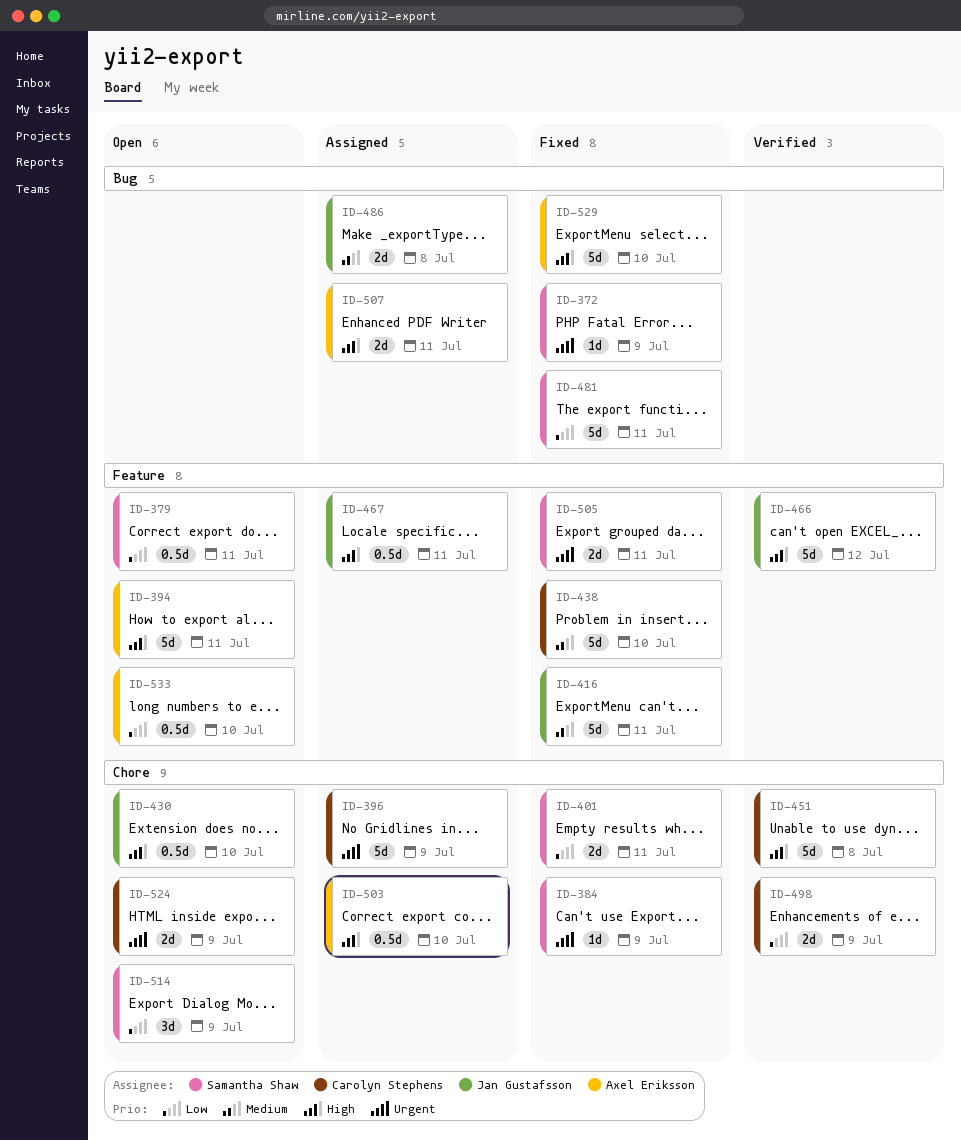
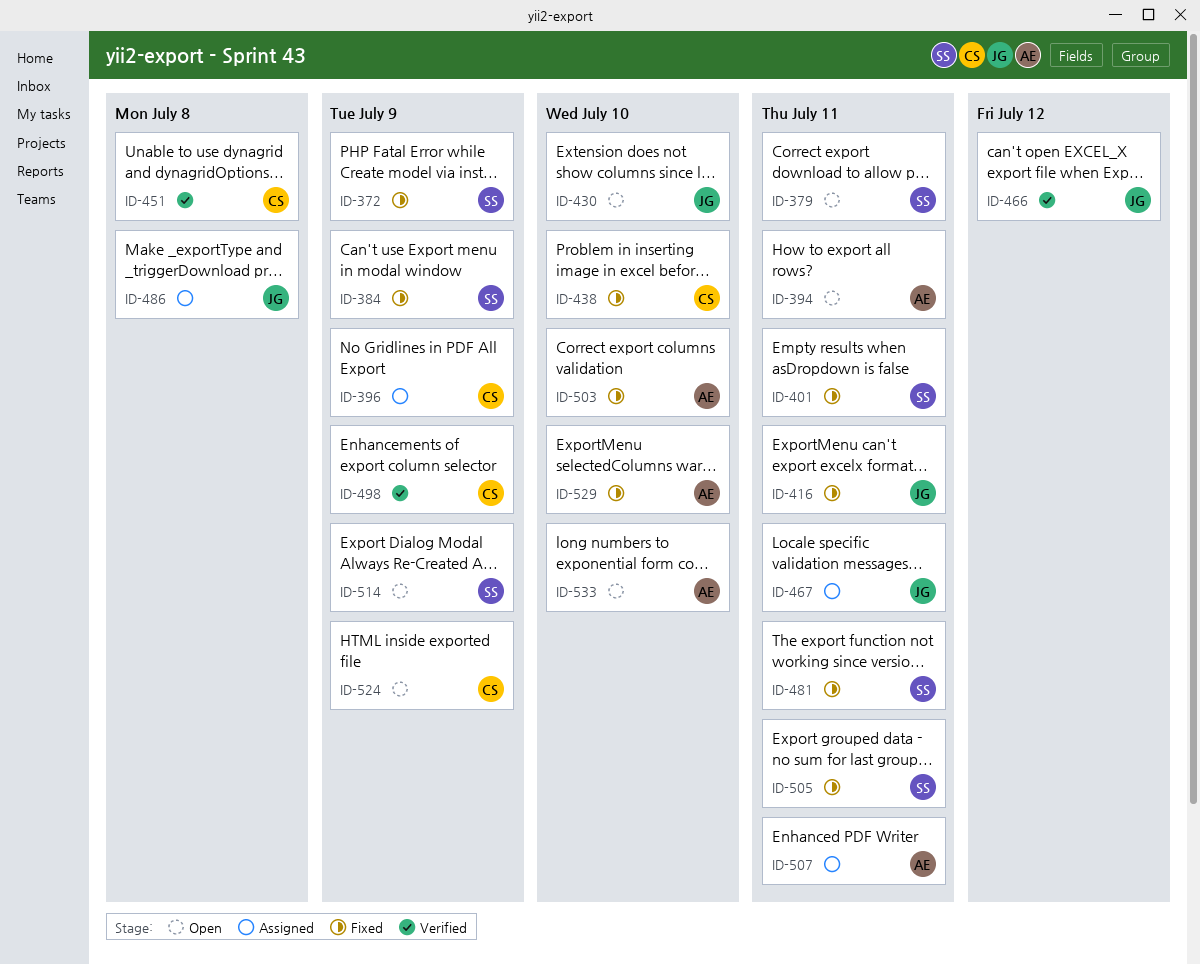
ID-503, status: Assigned -> Fixed

